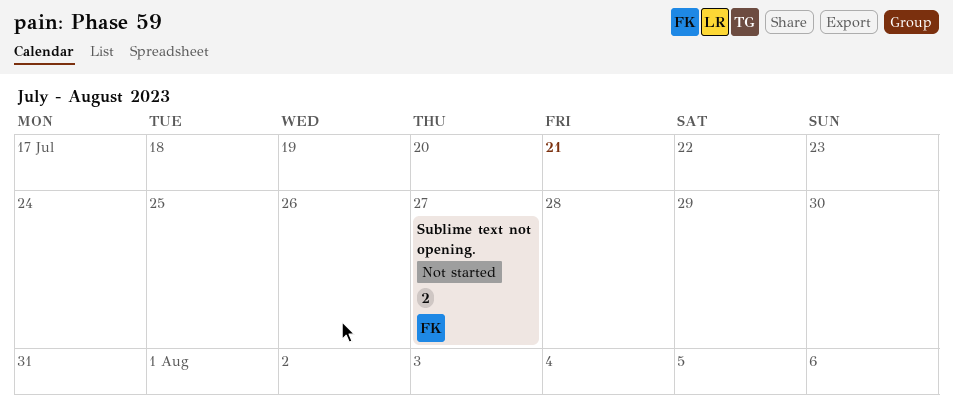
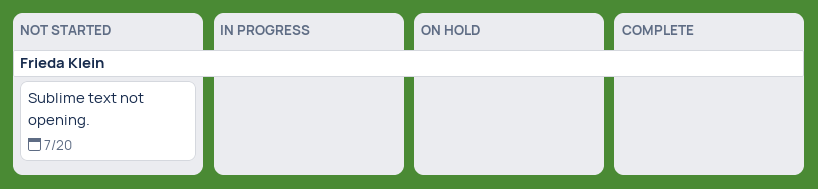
Sublime text not opening., due: Jul 27 -> Jul 20

